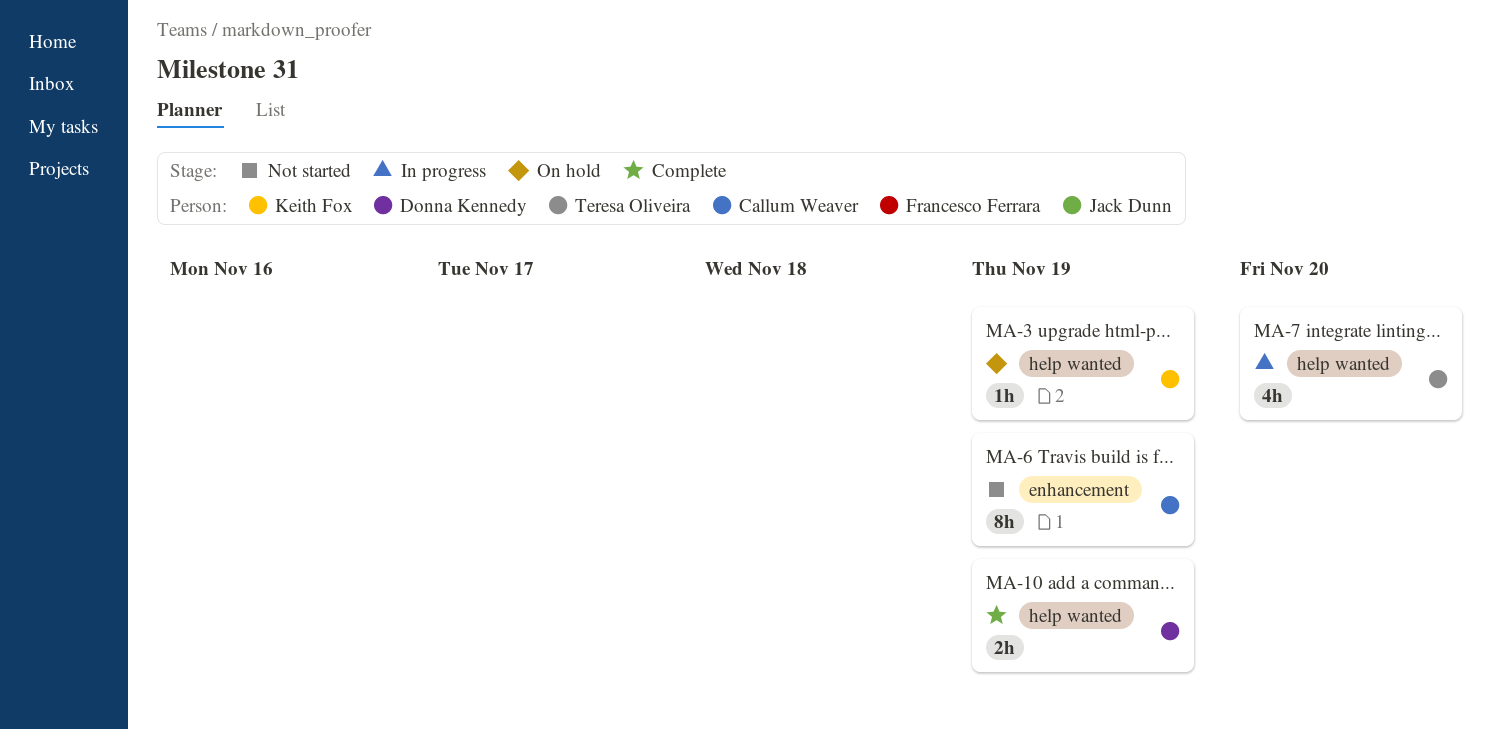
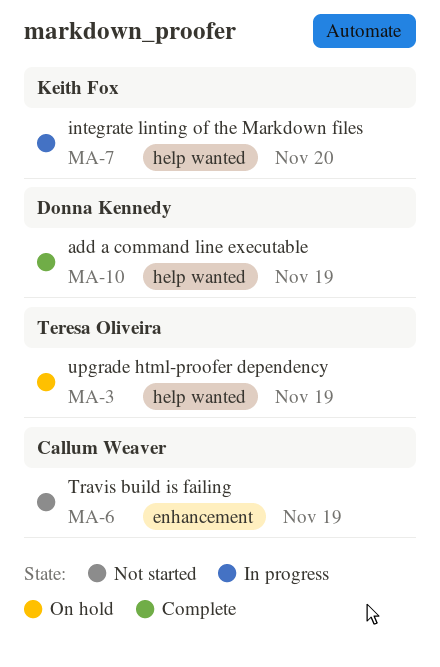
MA-3, owner: Keith Fox -> Teresa Oliveira
MA-7, owner: Teresa Oliveira -> Keith Fox

